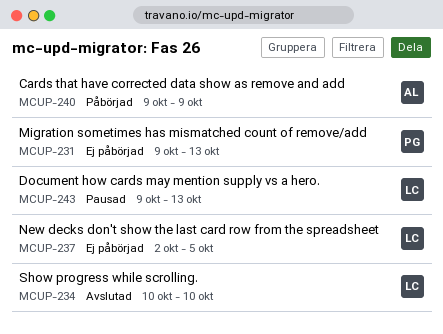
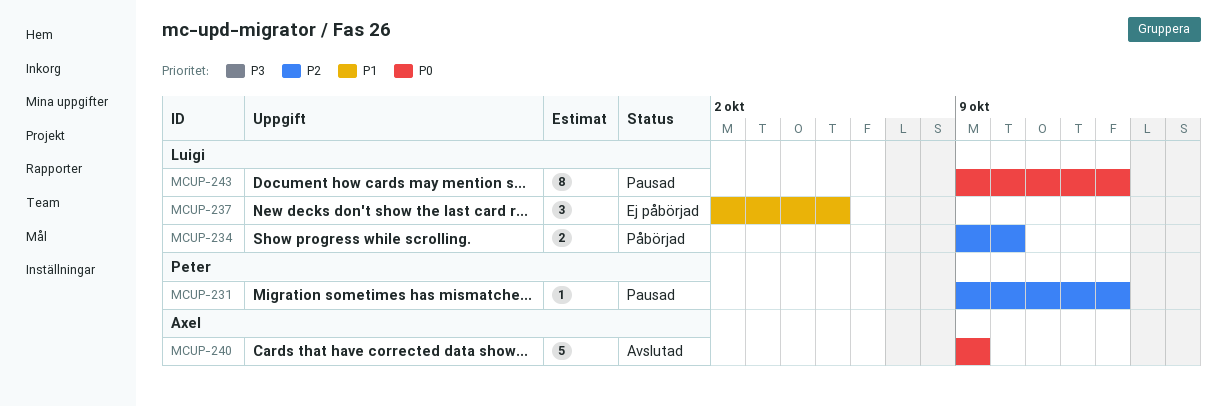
MCUP-231, status: Ej påbörjad -> Pausad
MCUP-234, status: Avslutad -> Påbörjad
MCUP-234, start: Oct 10 -> Oct 9
MCUP-240, status: Påbörjad -> Avslutad

